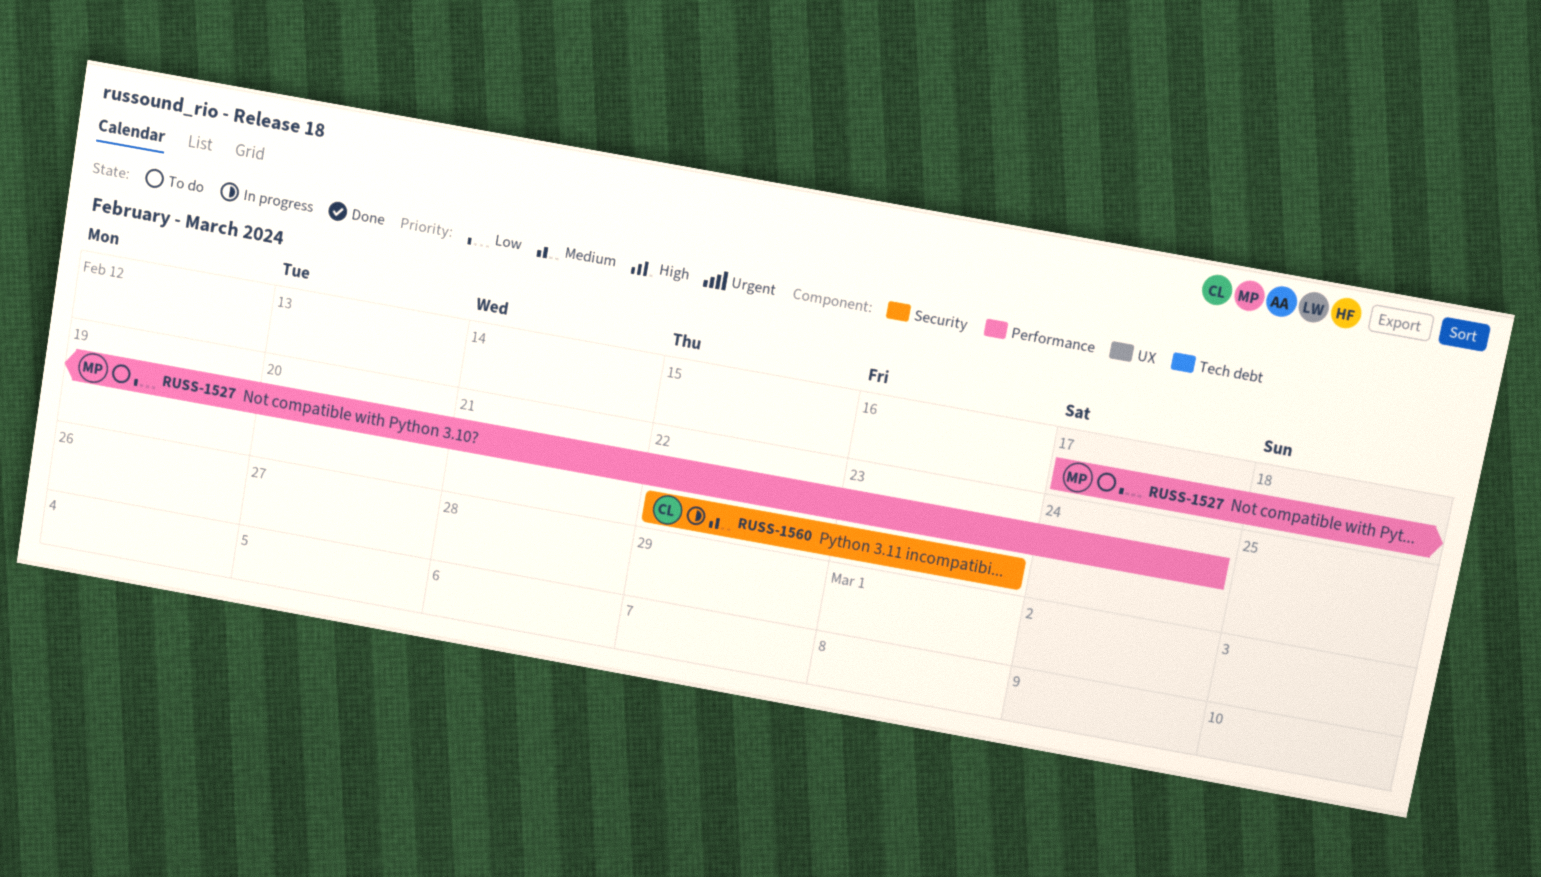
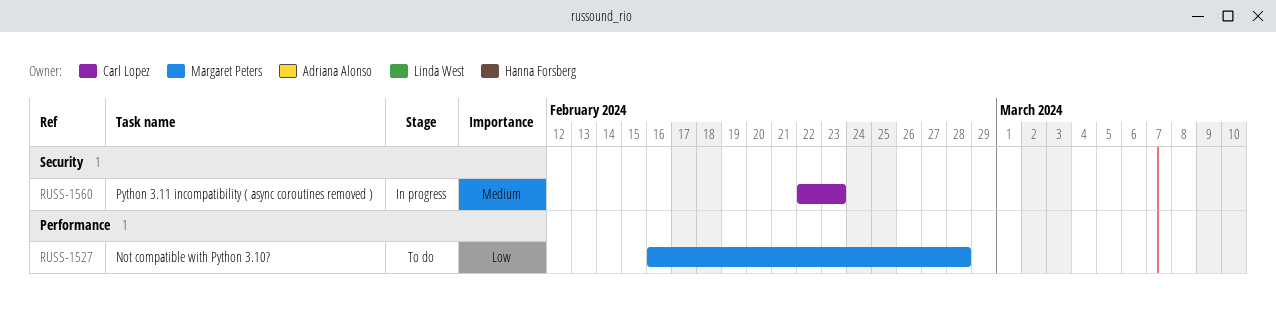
RUSS-1527, start: Feb 17 -> Feb 16
RUSS-1527, due: Feb 24 -> Feb 28

